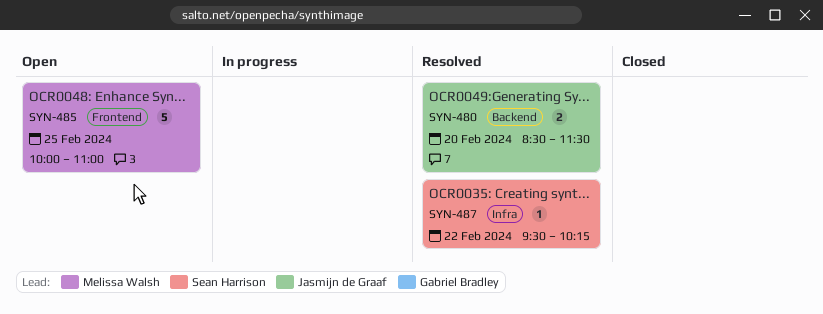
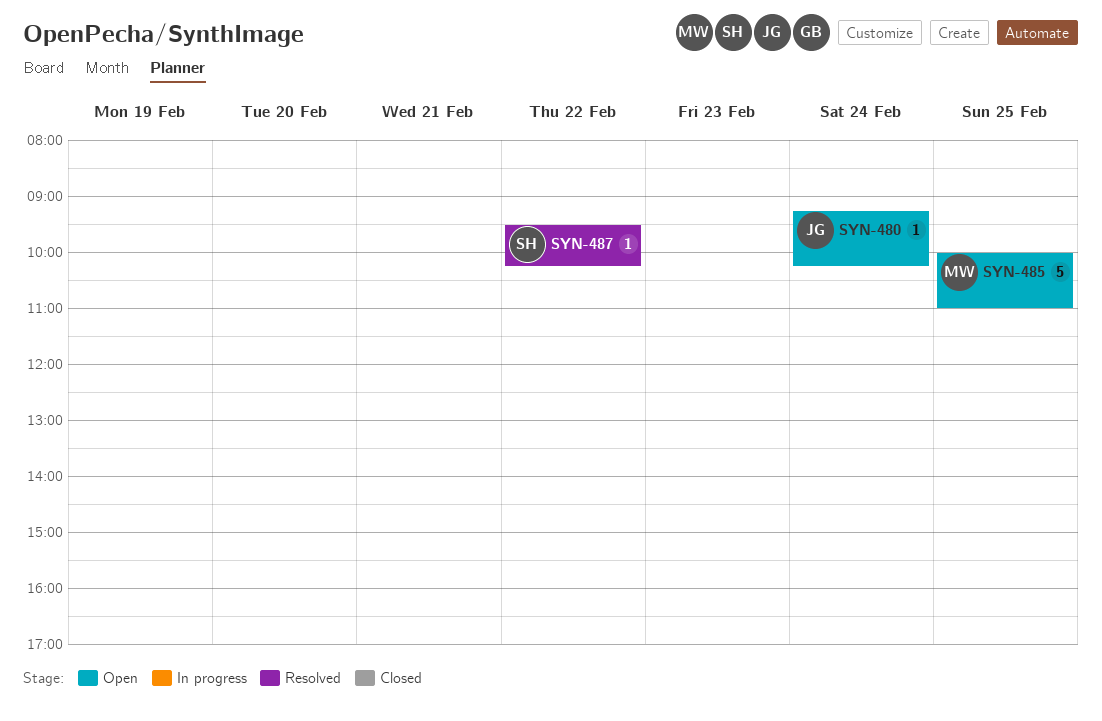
SYN-480, status: Resolved -> Open
SYN-480, estimate: 2 -> 1
SYN-480, day: Feb 20 -> Feb 24
SYN-480, begins: 08:30 -> 09:15
SYN-480, ends: 11:30 -> 10:15

